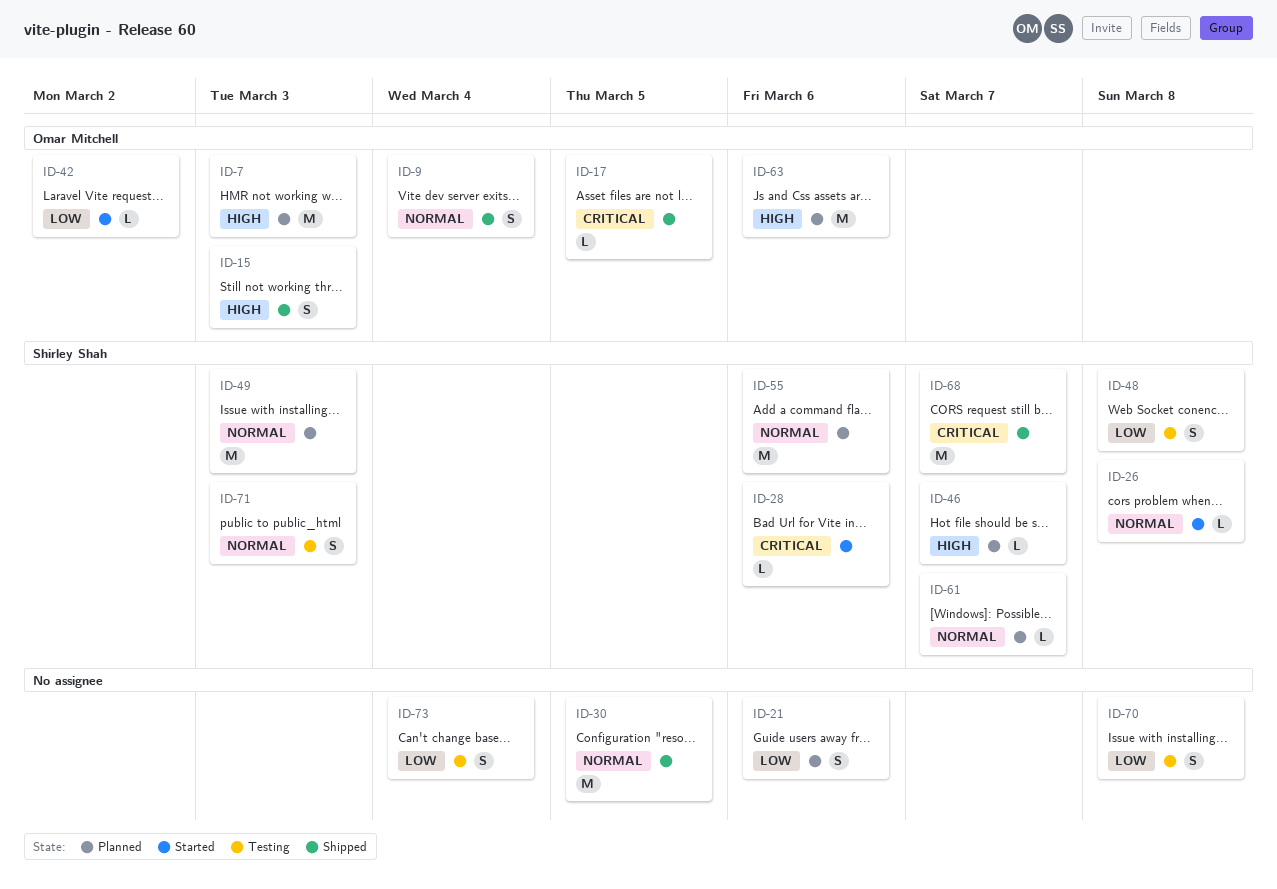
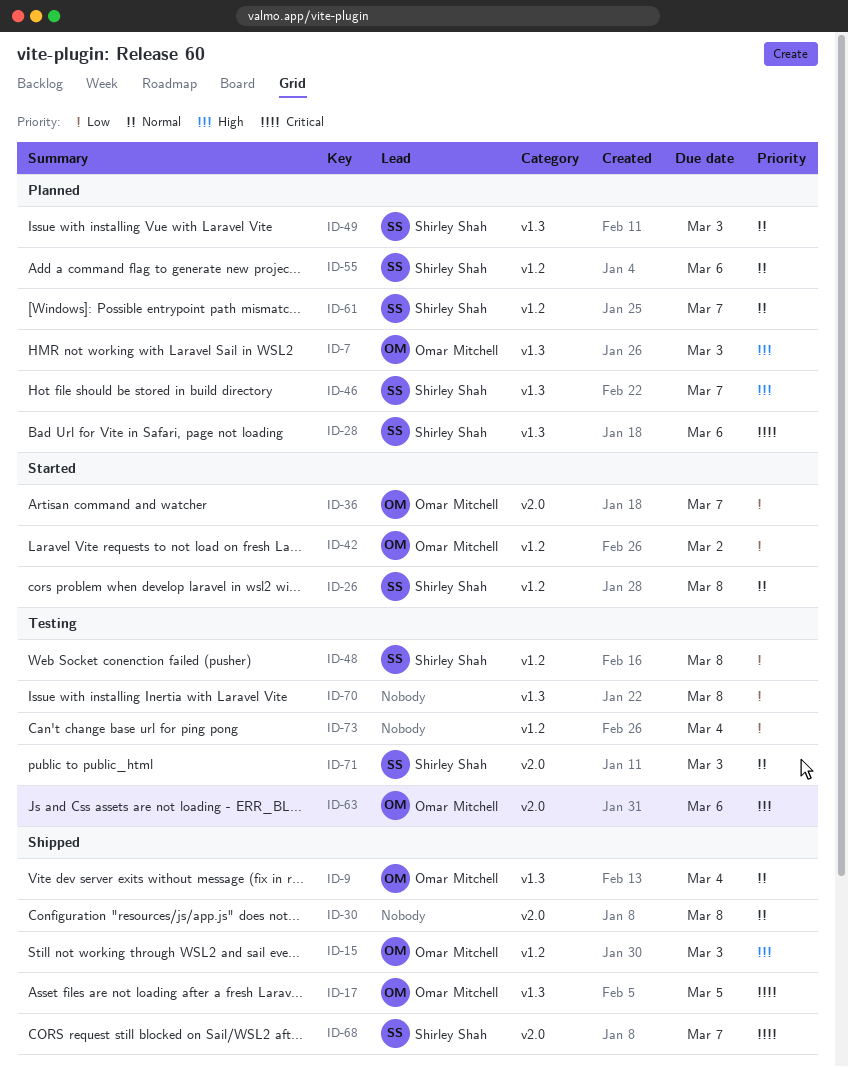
ID-21: present -> none
ID-28, status: Started -> Planned
ID-30, due: Mar 5 -> Mar 8
ID-36: none -> present
ID-63, status: Planned -> Testing

